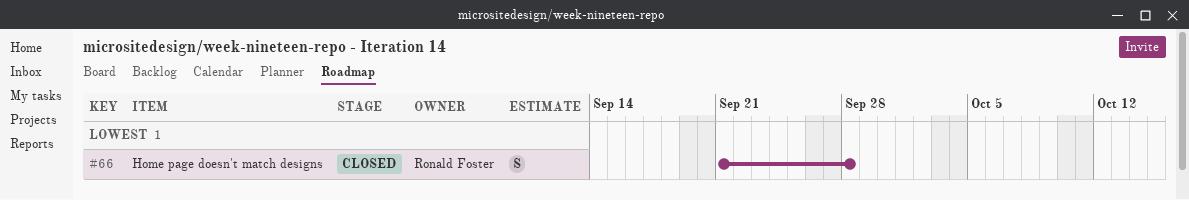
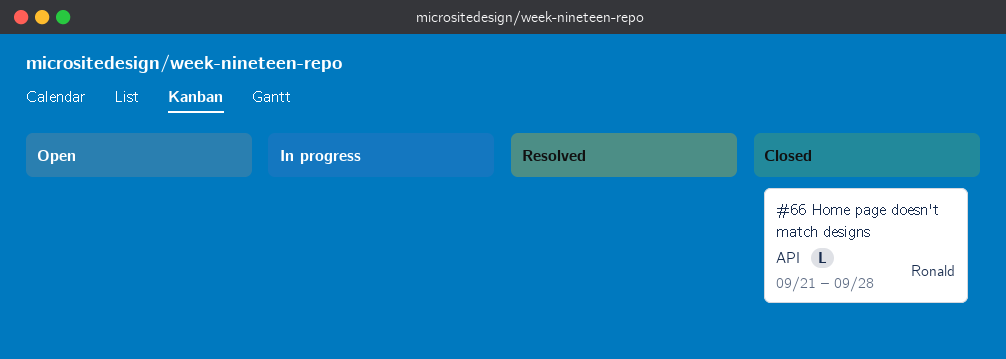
#66, estimate: S -> L

